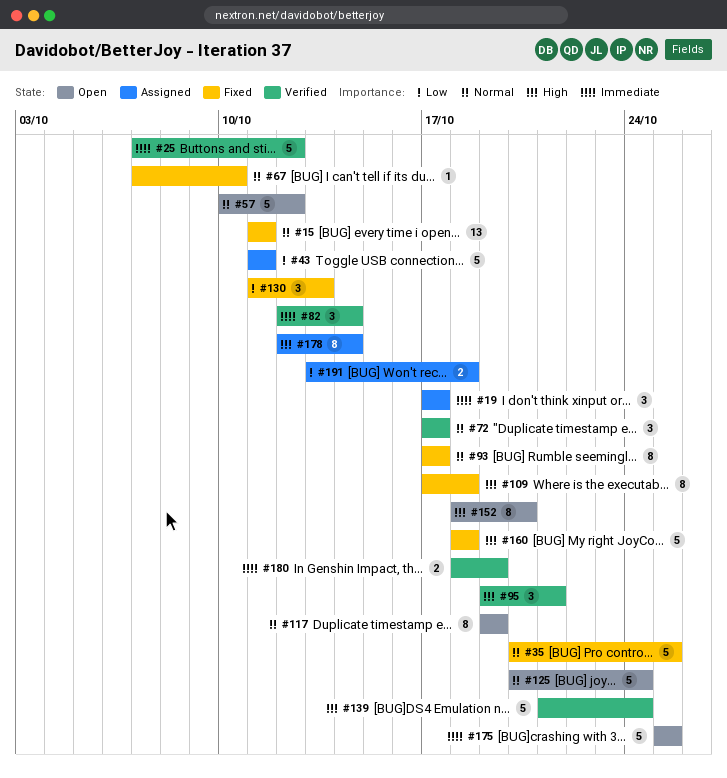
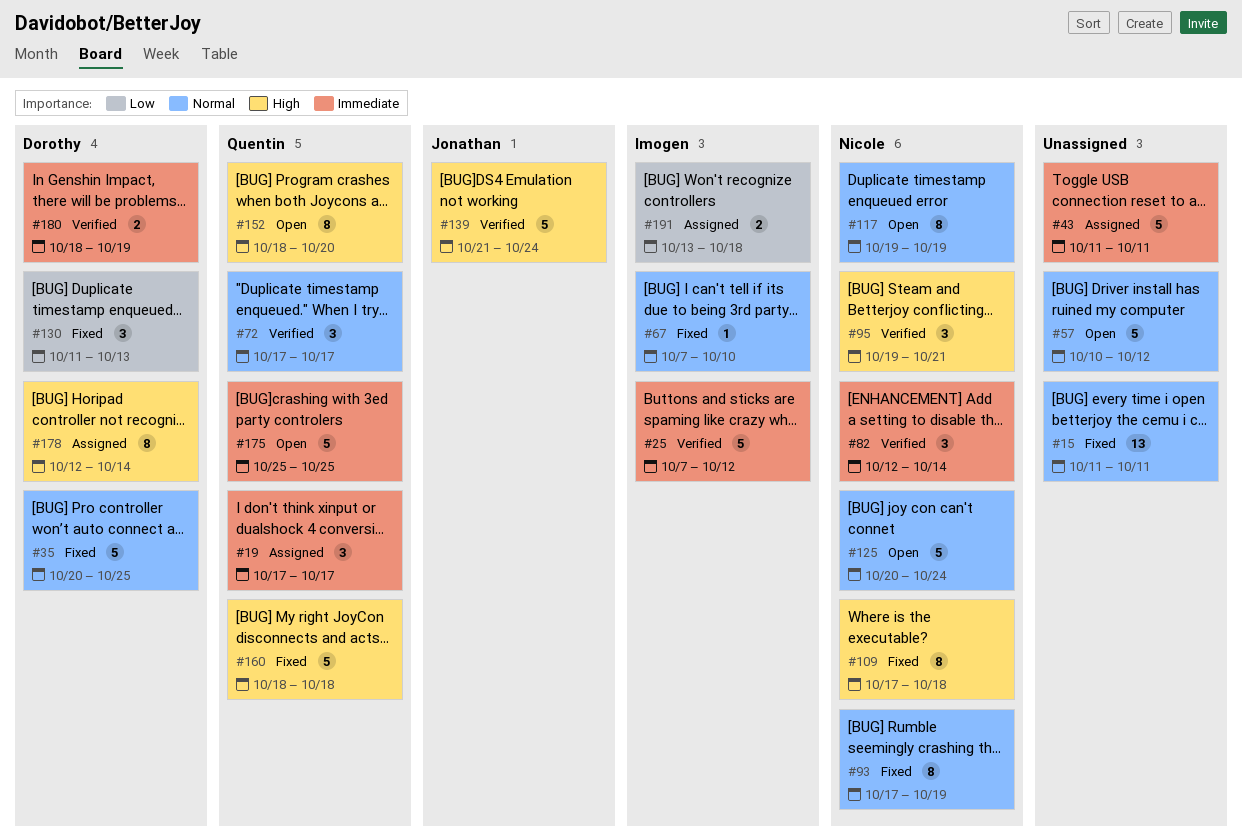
#43, priority: Low -> Immediate
#93, due: Oct 17 -> Oct 19

